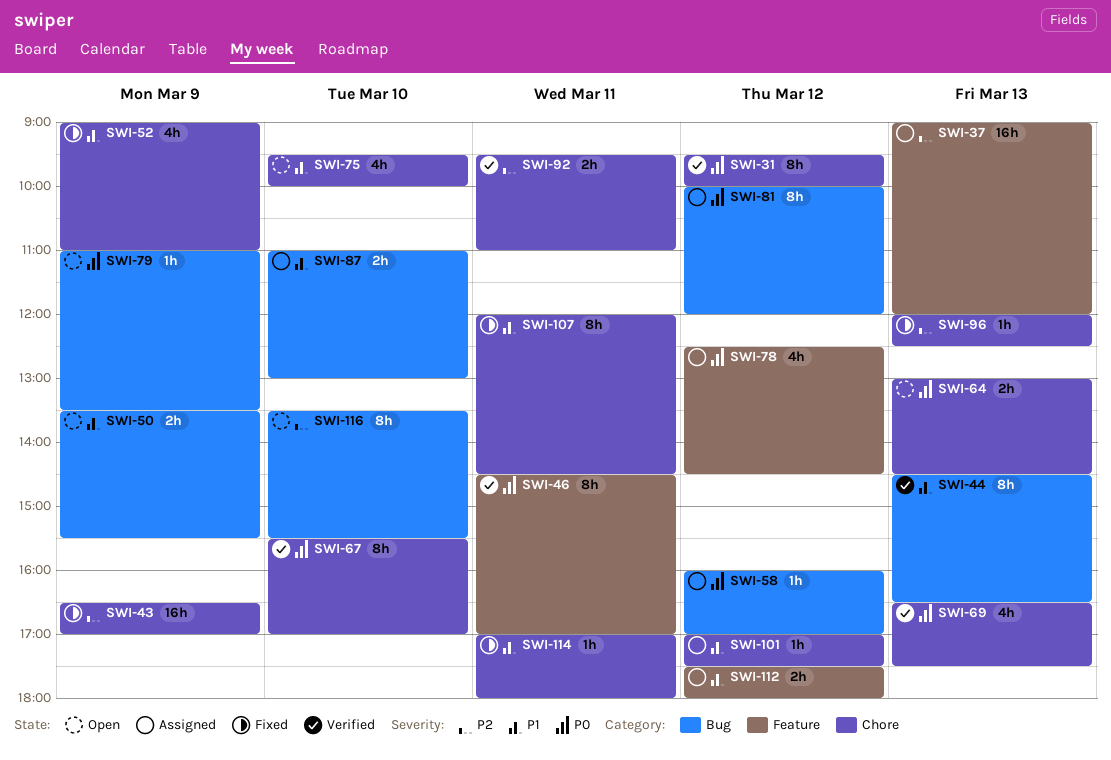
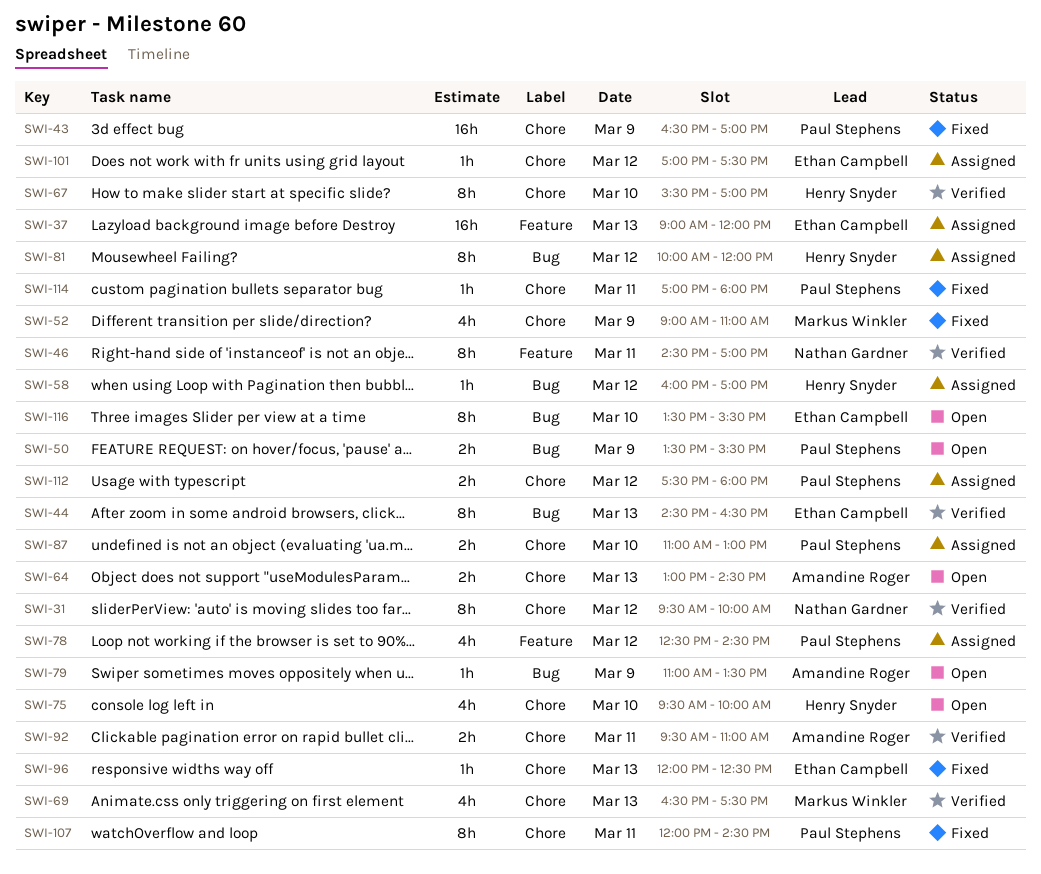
SWI-87, label: Bug -> Chore
SWI-112, label: Feature -> Chore

